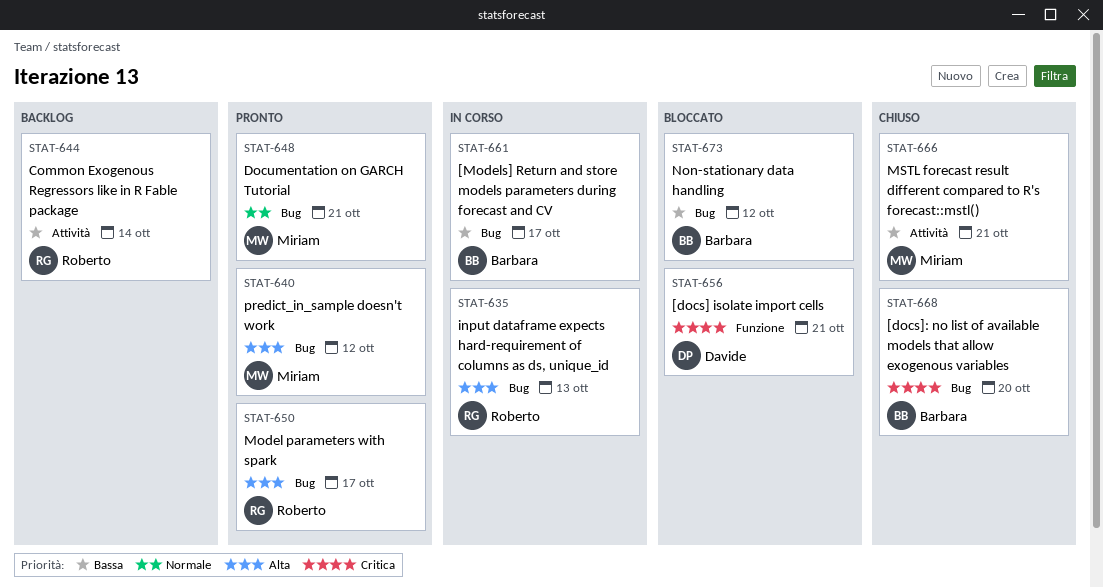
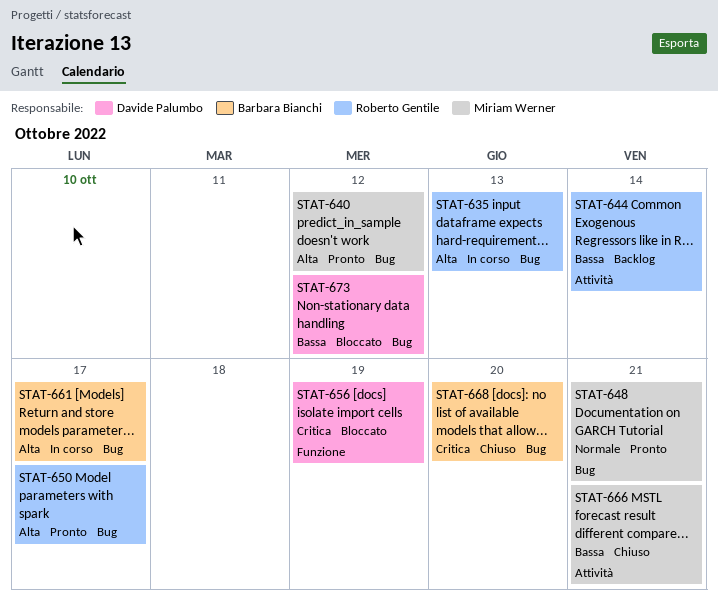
STAT-656, due: Oct 21 -> Oct 19
STAT-661, priority: Bassa -> Alta
STAT-673, owner: Barbara Bianchi -> Davide Palumbo

